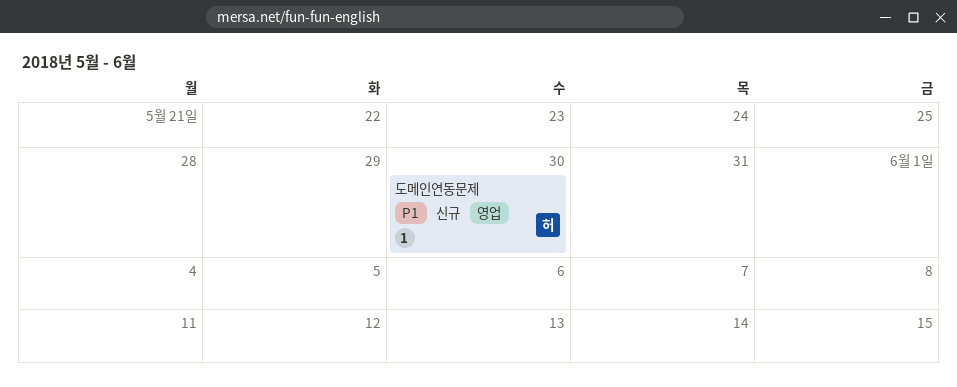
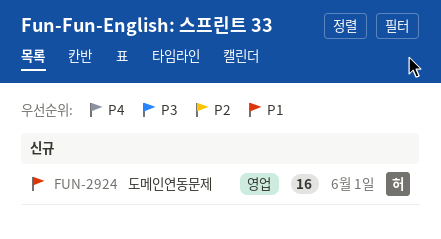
도메인연동문제, estimate: 1 -> 16
도메인연동문제, due: May 30 -> Jun 1

